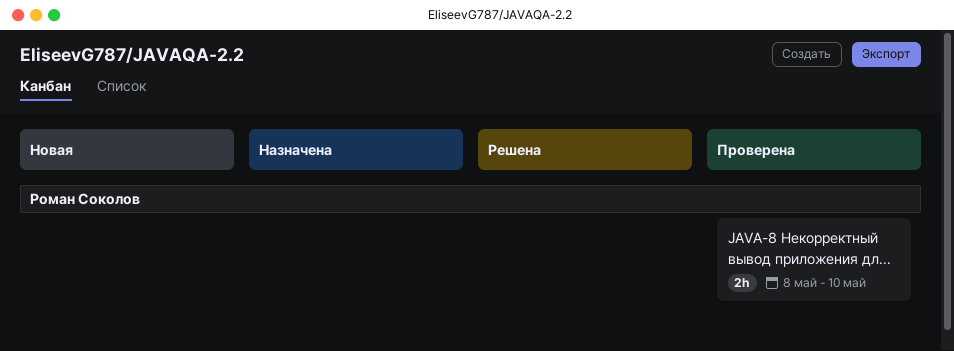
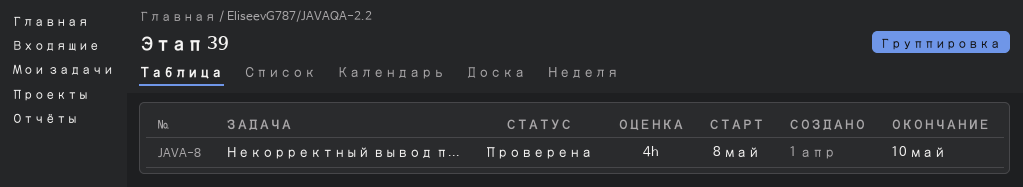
JAVA-8, estimate: 2h -> 4h

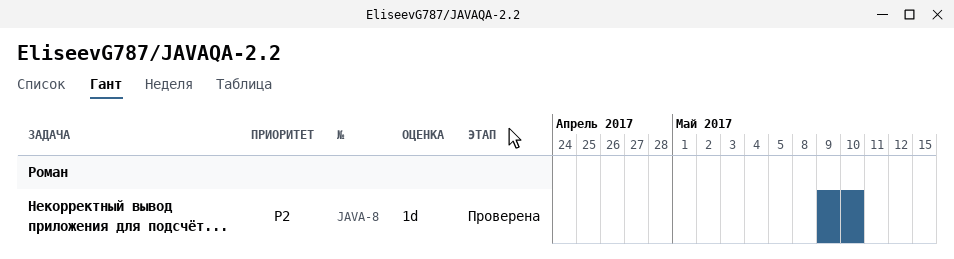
JAVA-8, estimate: 4h -> 1d
JAVA-8, start: May 8 -> May 9

